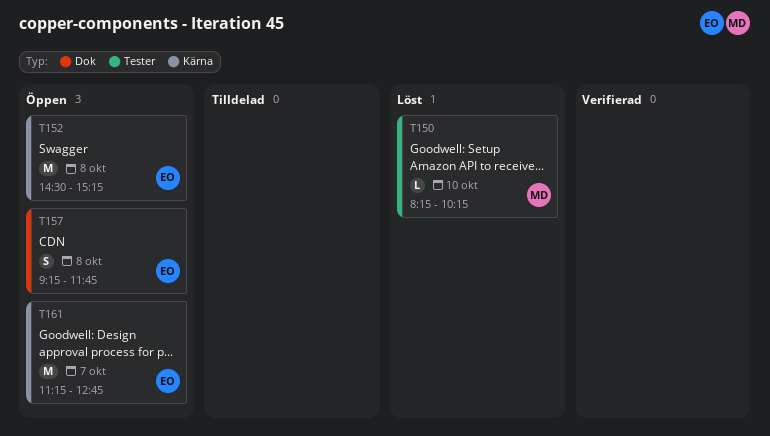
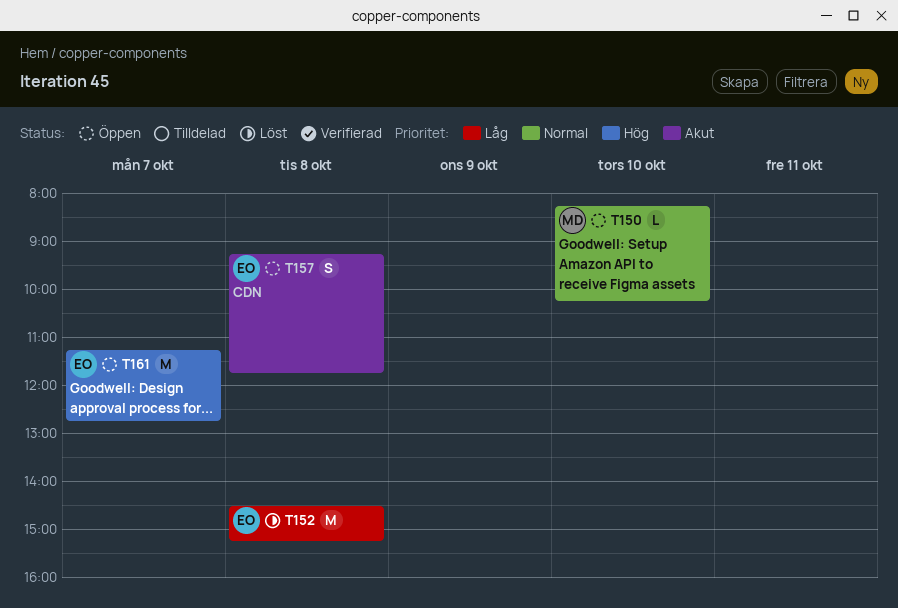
T150, status: Löst -> Öppen
T152, status: Öppen -> Löst

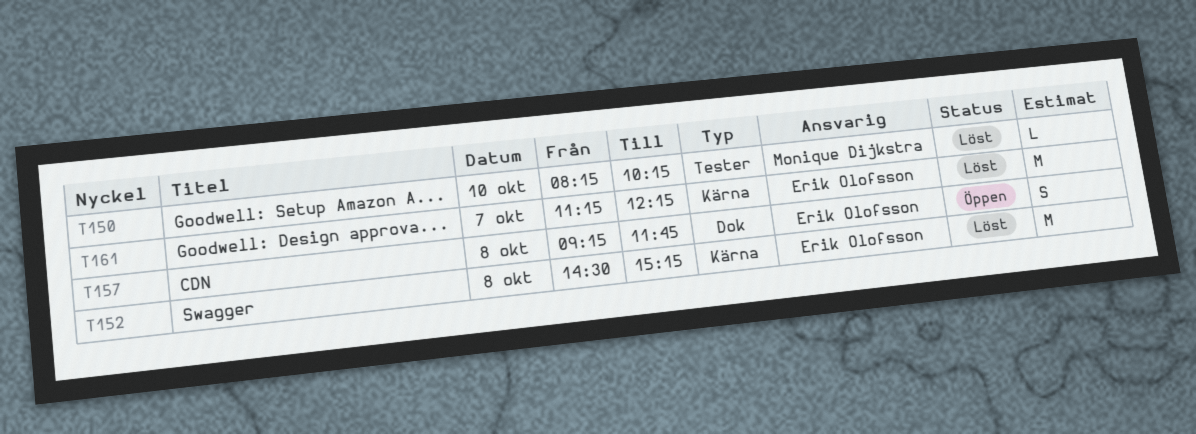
T150, status: Öppen -> Löst
T161, status: Öppen -> Löst
T161, ends: 12:45 -> 12:15

